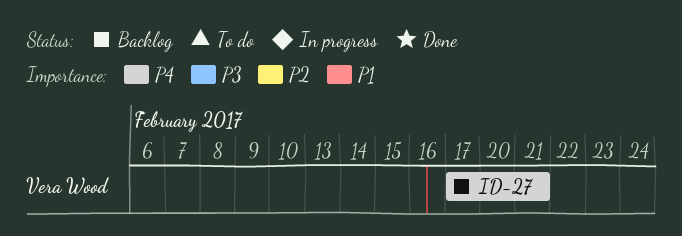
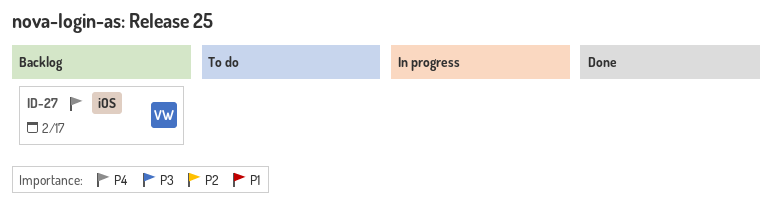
ID-27, due: Feb 21 -> Feb 17

